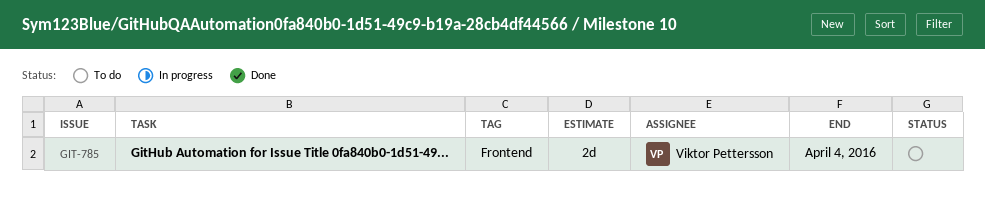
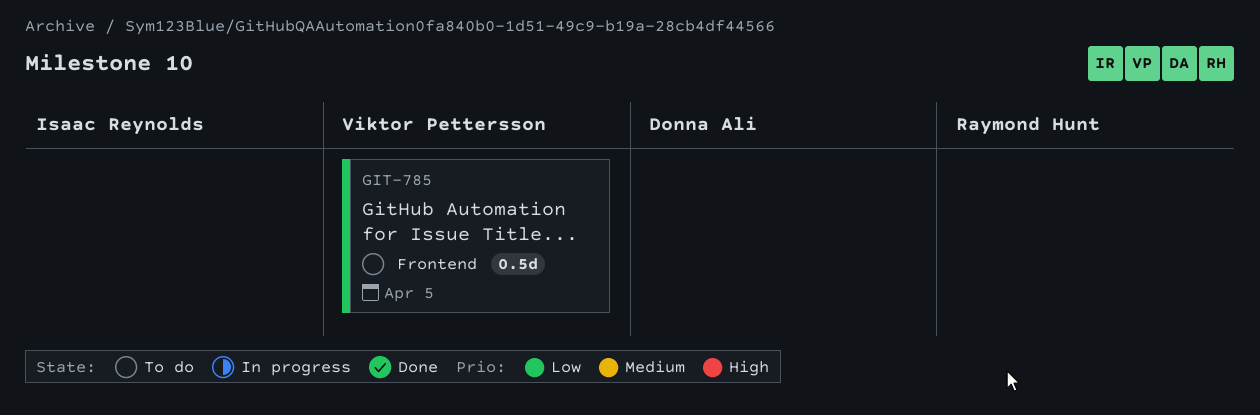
GIT-785, estimate: 2d -> 0.5d
GIT-785, due: Apr 4 -> Apr 5

